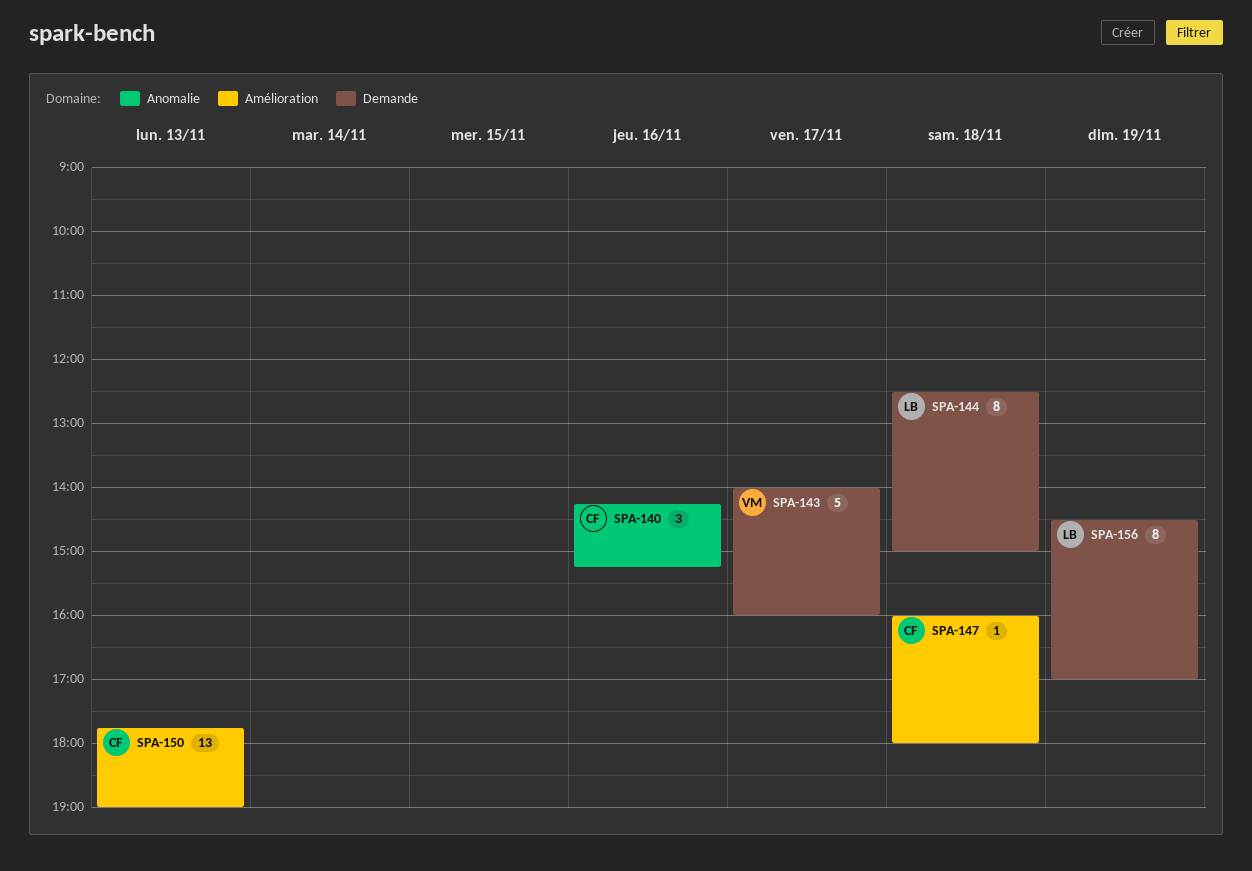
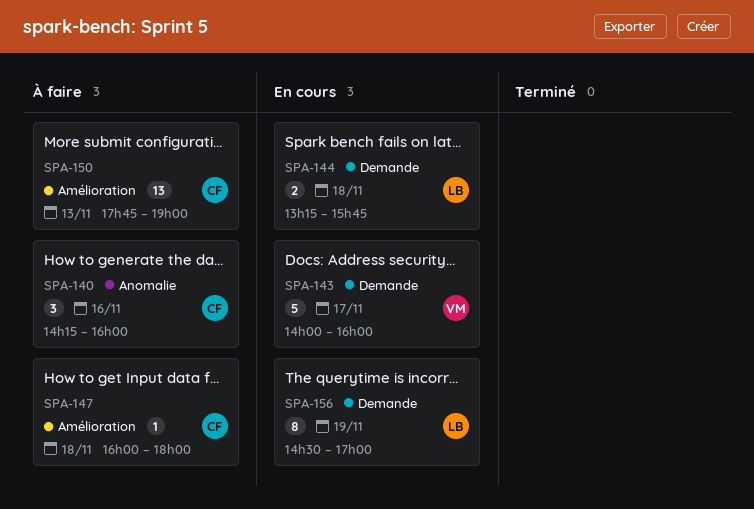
SPA-140, ends: 15:15 -> 16:00
SPA-144, estimate: 8 -> 2
SPA-144, begins: 12:30 -> 13:15
SPA-144, ends: 15:00 -> 15:45

